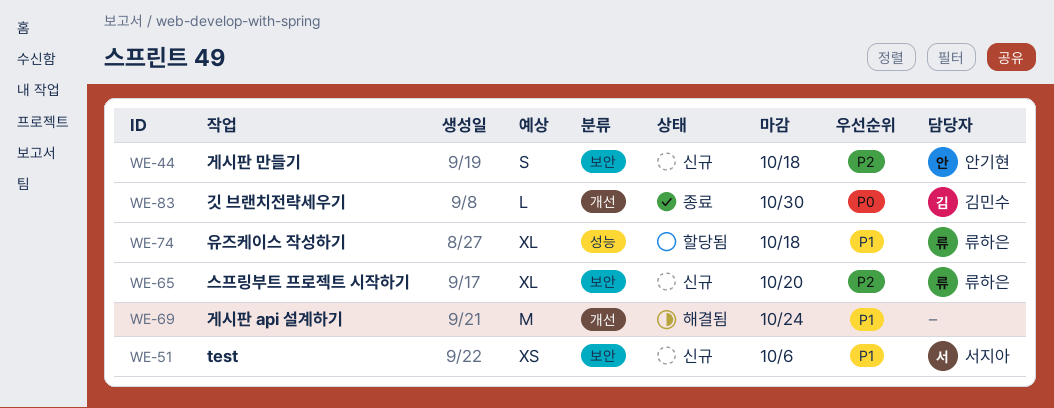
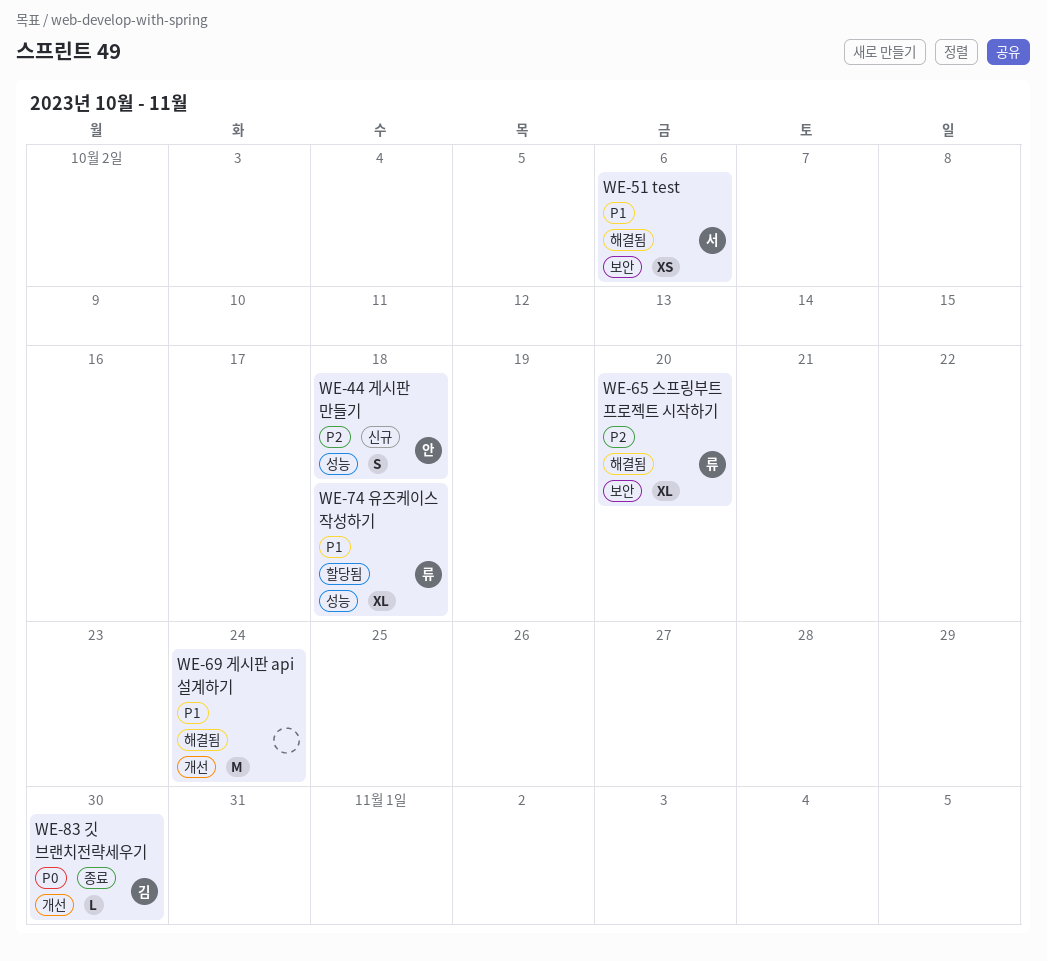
WE-44, label: 보안 -> 성능
WE-51, status: 신규 -> 해결됨
WE-65, status: 신규 -> 해결됨

